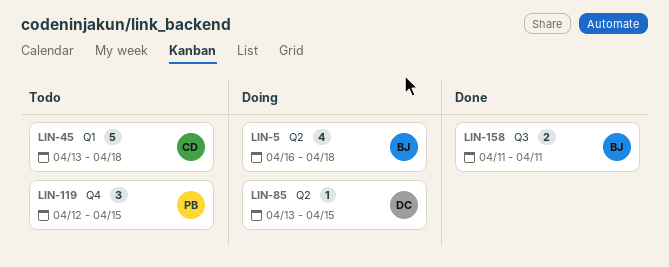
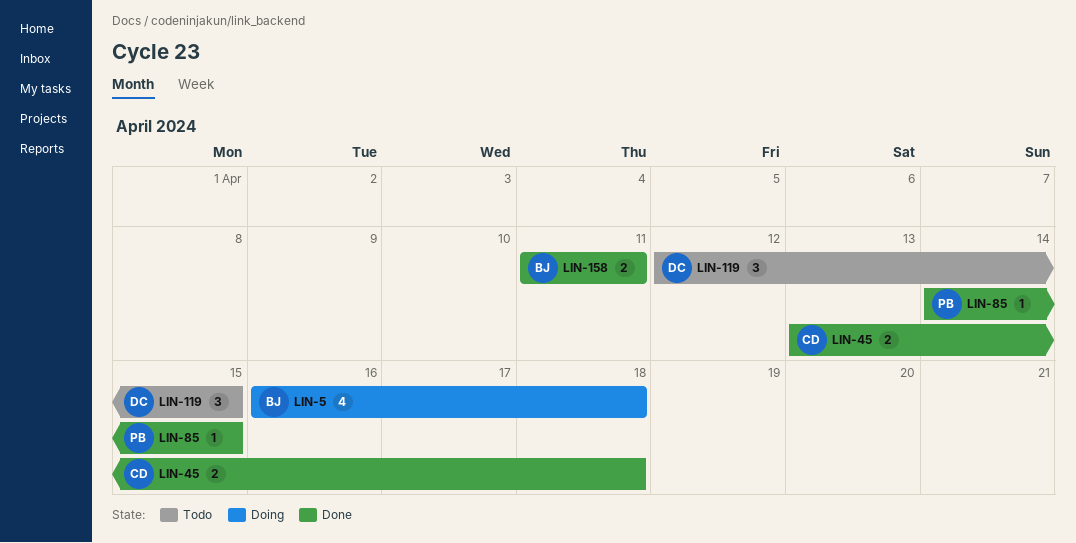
LIN-45, status: Todo -> Done
LIN-45, estimate: 5 -> 2
LIN-85, status: Doing -> Done
LIN-85, owner: DC -> PB
LIN-85, start: Apr 13 -> Apr 14
LIN-119, owner: PB -> DC

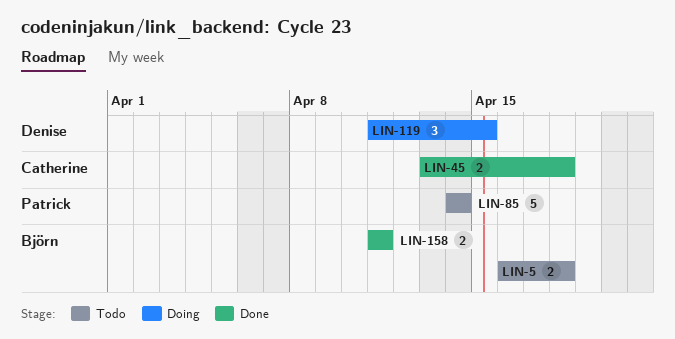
LIN-5, status: Doing -> Todo
LIN-5, estimate: 4 -> 2
LIN-85, status: Done -> Todo
LIN-85, estimate: 1 -> 5
LIN-85, due: Apr 15 -> Apr 14
LIN-119, status: Todo -> Doing
LIN-119, start: Apr 12 -> Apr 11

